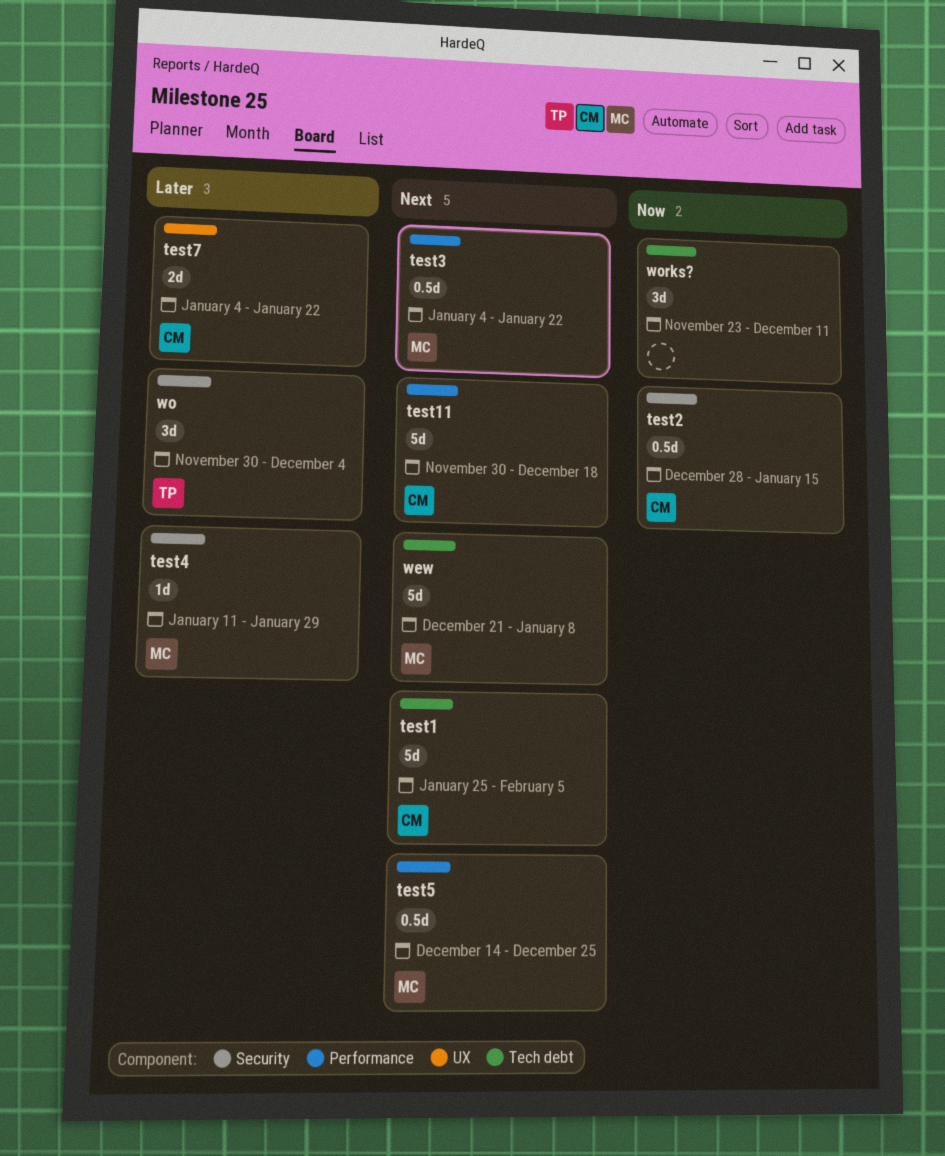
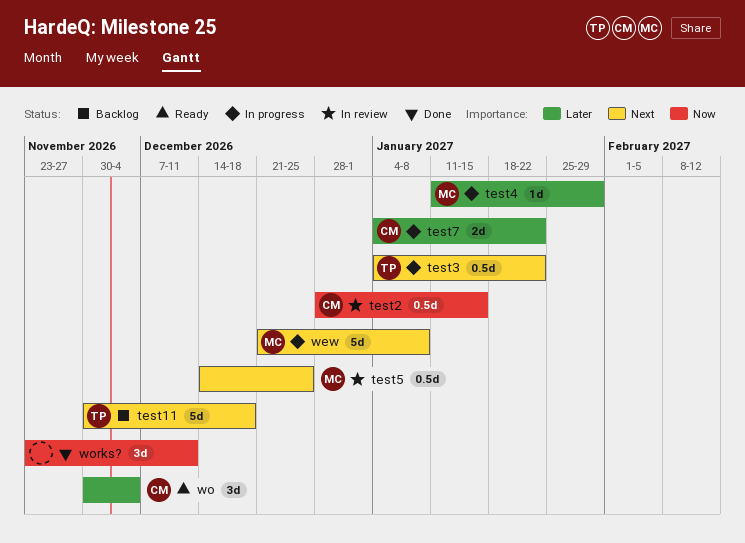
test1: present -> none
test11, owner: CM -> TP
test3, owner: MC -> TP
wo, owner: TP -> CM

